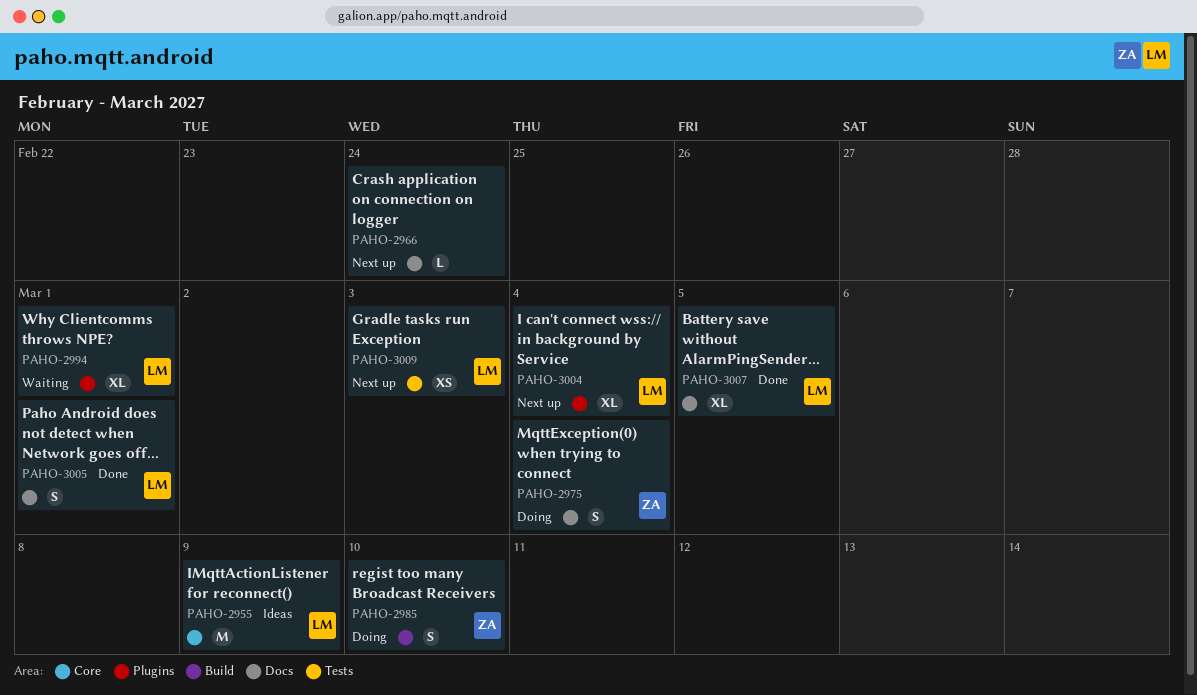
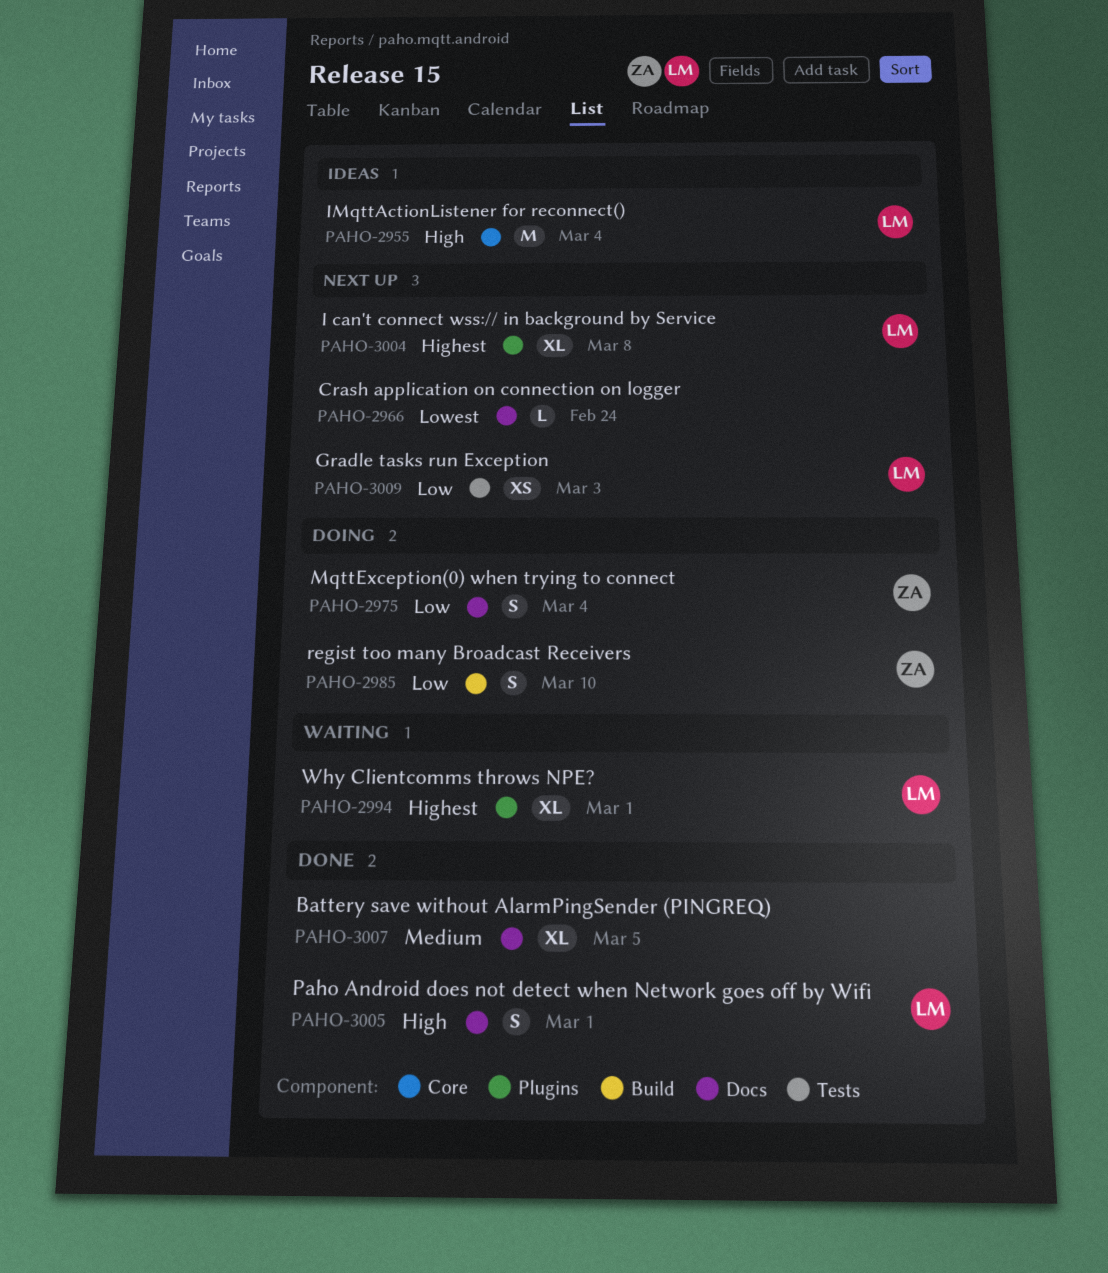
PAHO-2955, due: Mar 9 -> Mar 4
PAHO-3004, due: Mar 4 -> Mar 8
PAHO-3007, owner: LM -> none

